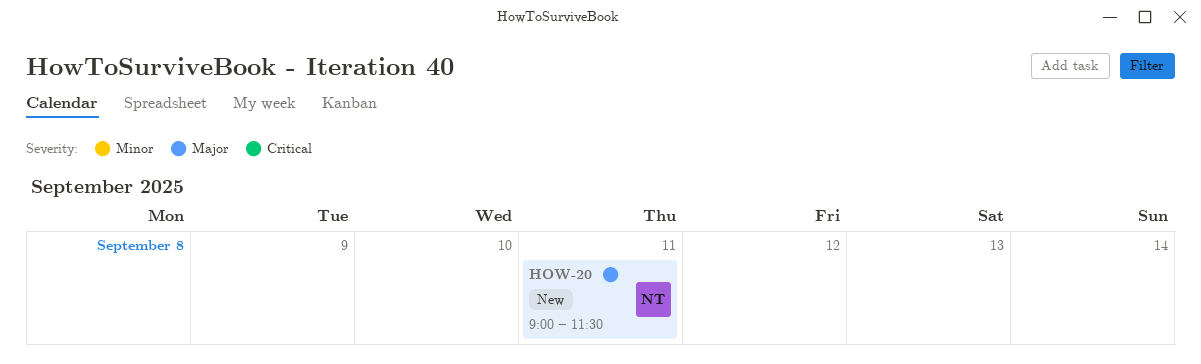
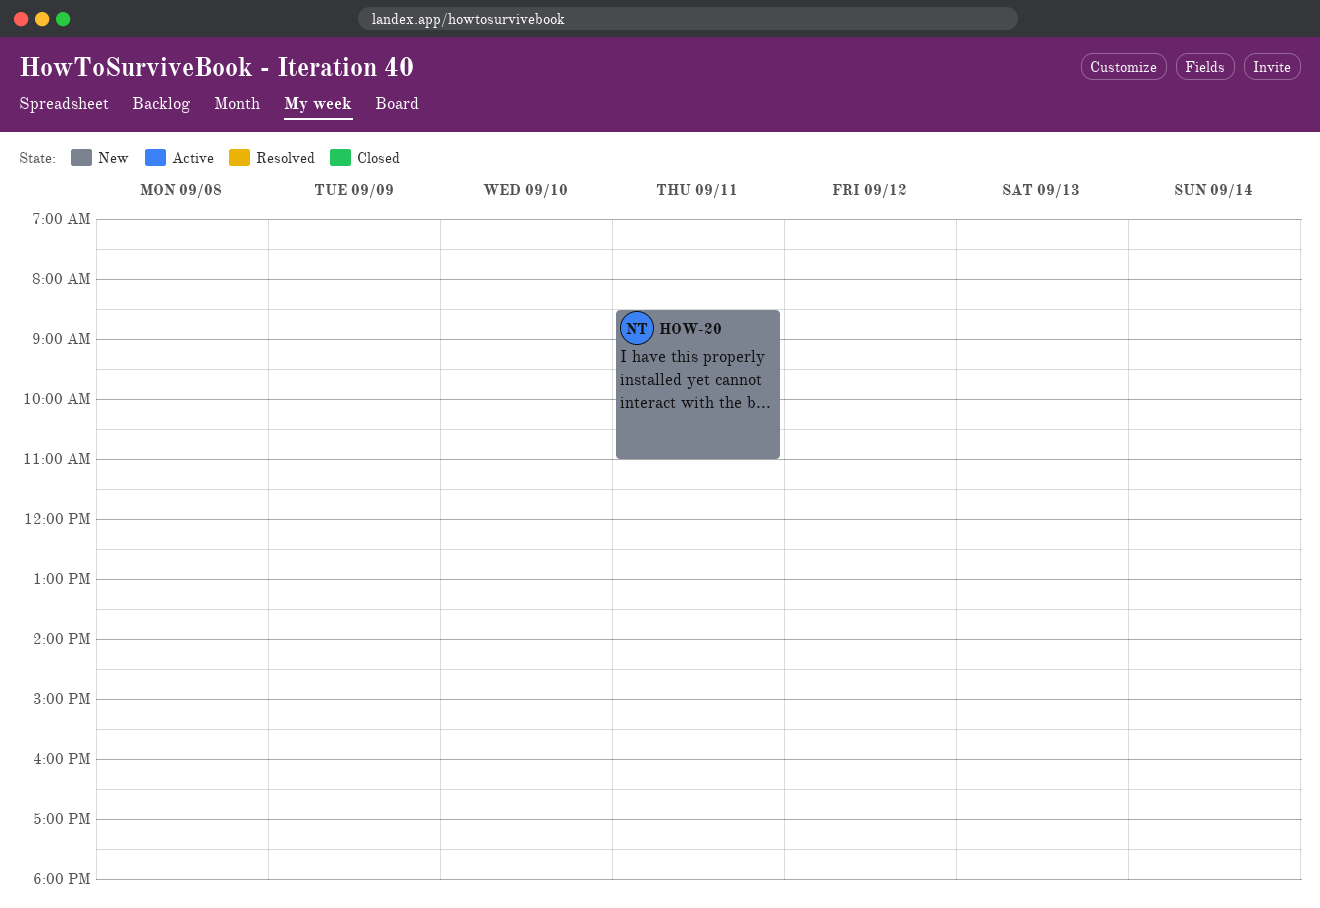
HOW-20, begins: 09:00 -> 08:30
HOW-20, ends: 11:30 -> 11:00

